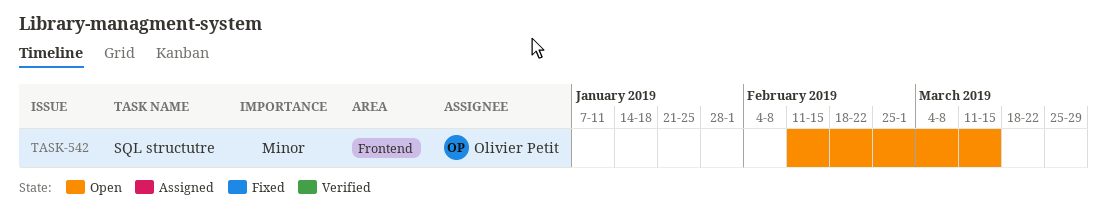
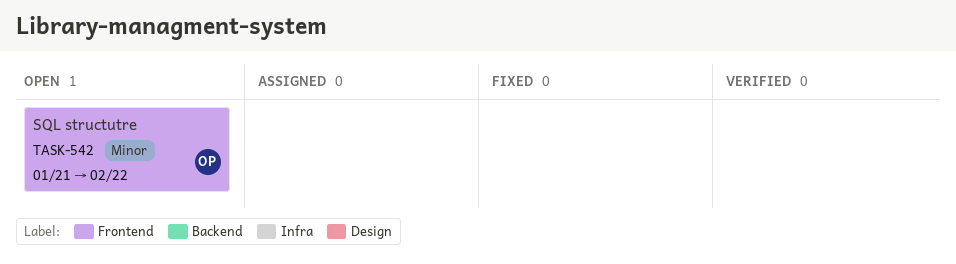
TASK-542, start: Feb 11 -> Jan 21
TASK-542, due: Mar 15 -> Feb 22

